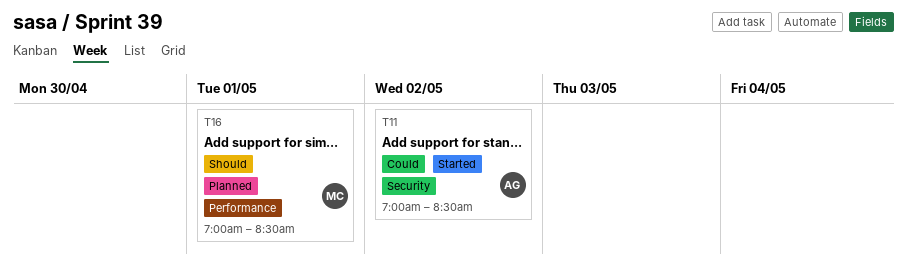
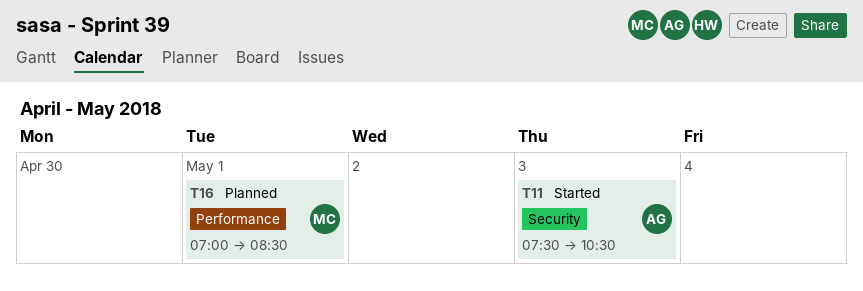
T11, day: May 2 -> May 3
T11, begins: 07:00 -> 07:30
T11, ends: 08:30 -> 10:30

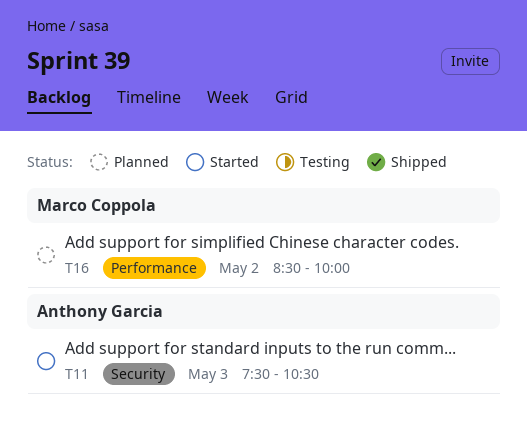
T16, day: May 1 -> May 2
T16, begins: 07:00 -> 08:30
T16, ends: 08:30 -> 10:00

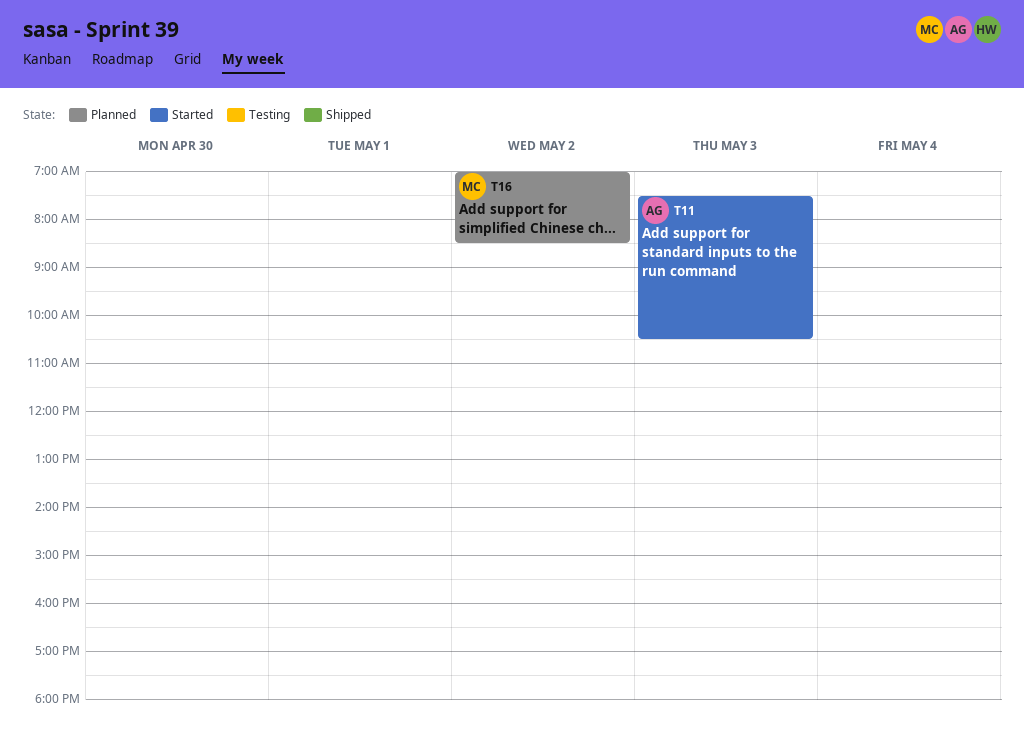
T16, begins: 08:30 -> 07:00
T16, ends: 10:00 -> 08:30

